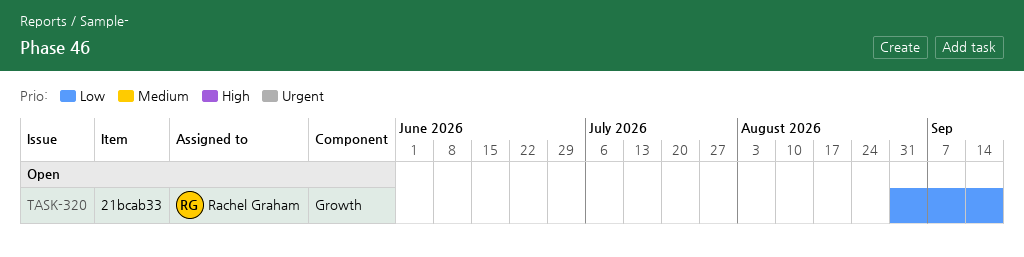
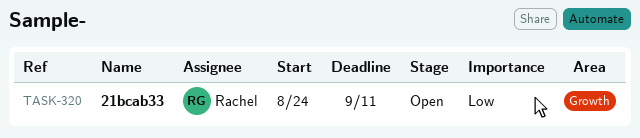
TASK-320, start: Aug 31 -> Aug 24
TASK-320, due: Sep 18 -> Sep 11

